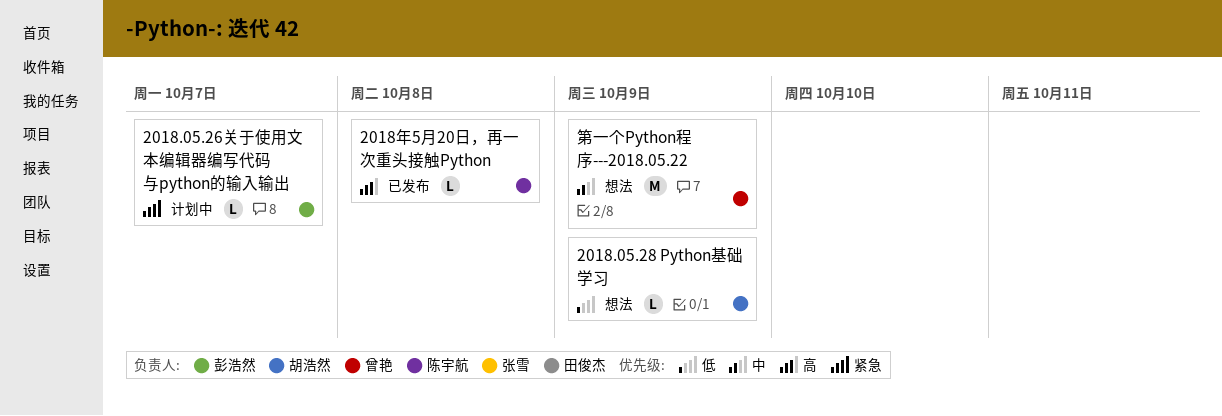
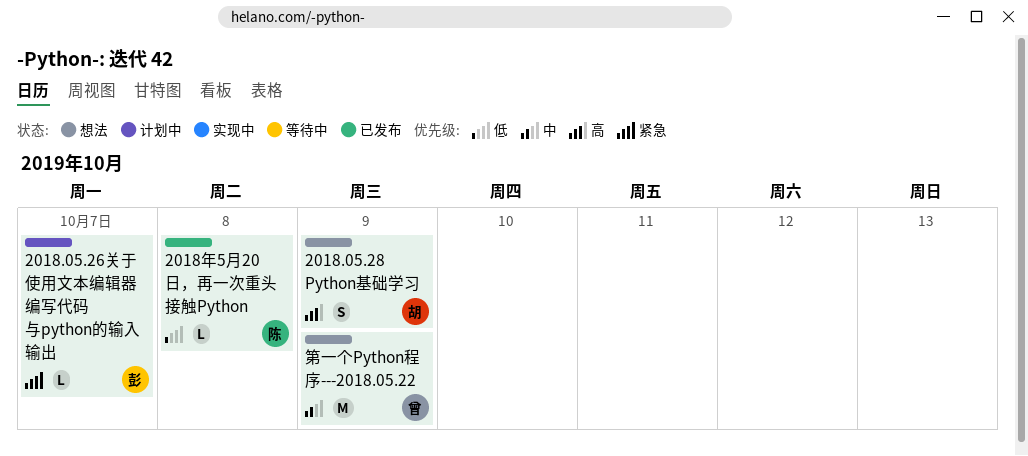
2018.05.28 Python基础学习, priority: 低 -> 高
2018.05.28 Python基础学习, estimate: L -> S
2018年5月20日，再一次重头接触Python, priority: 高 -> 低

